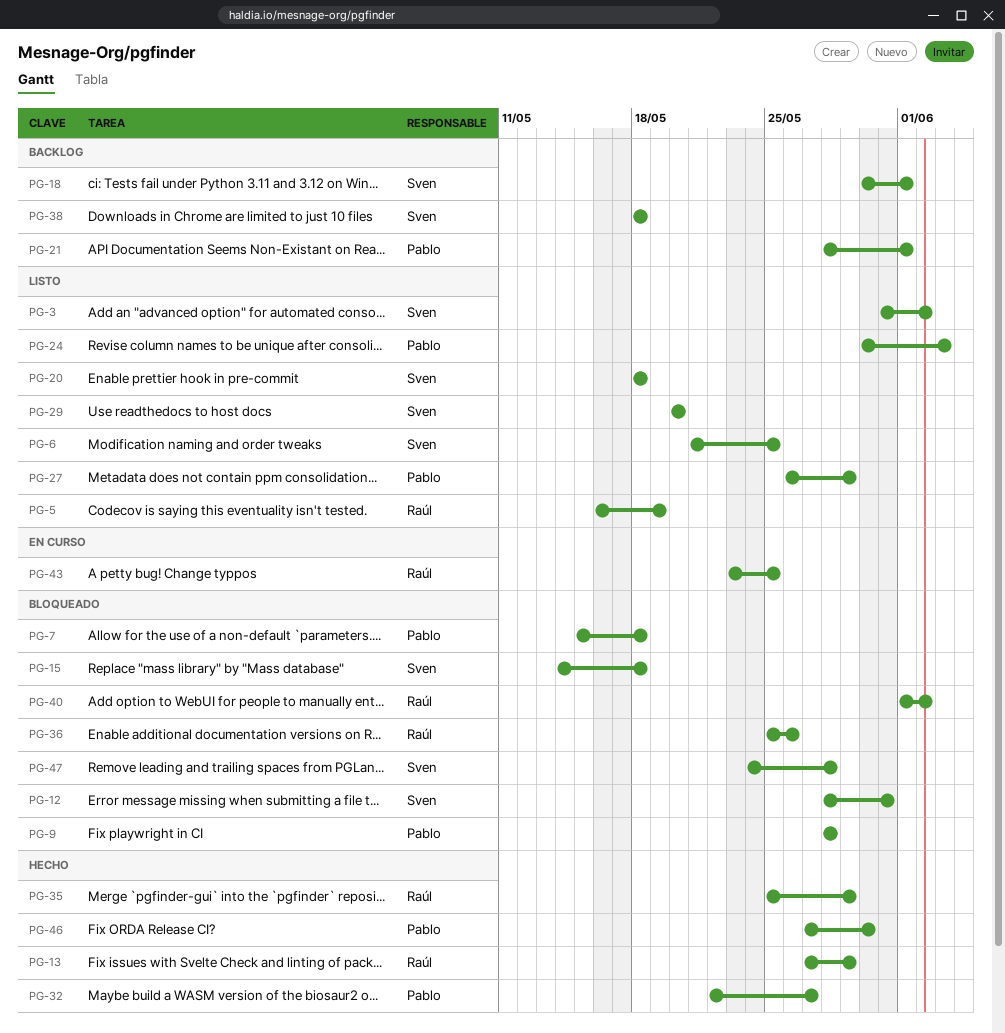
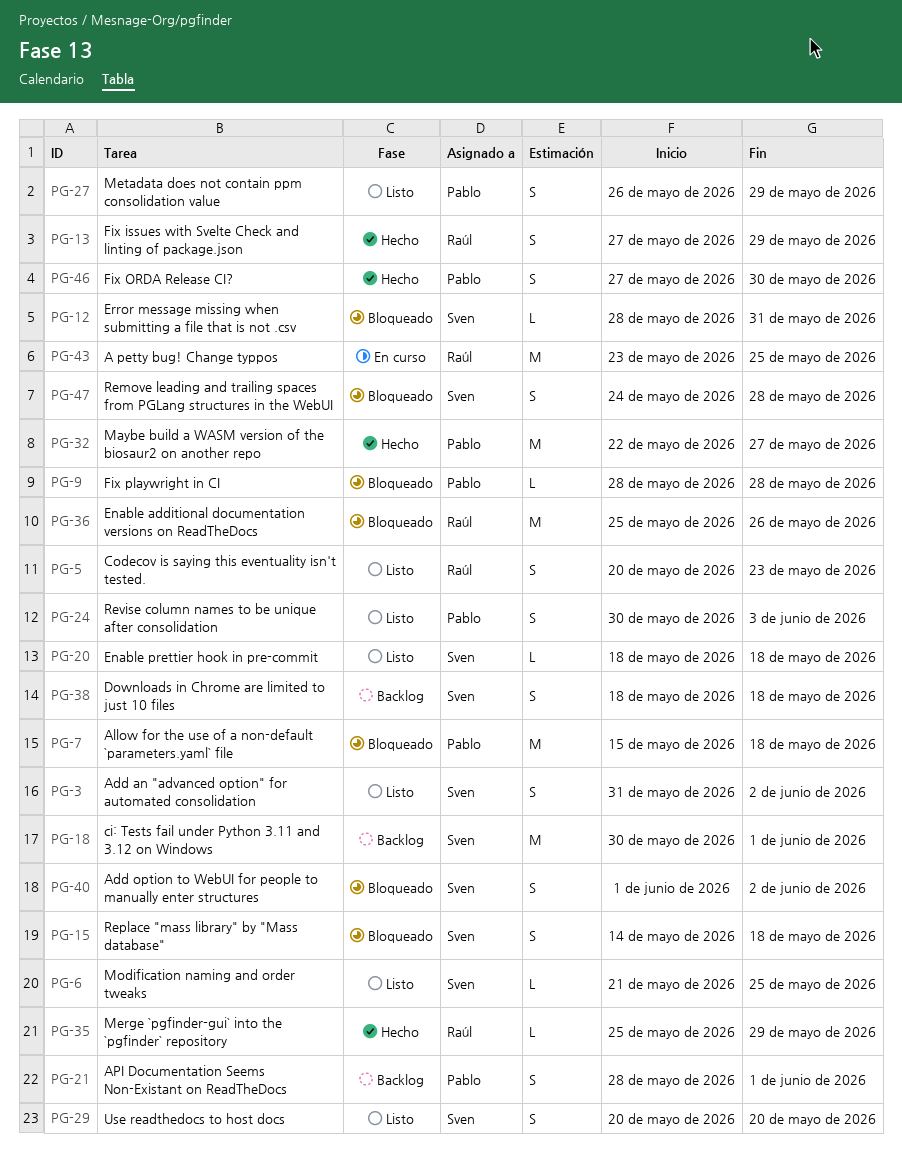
PG-5, start: May 16 -> May 20
PG-5, due: May 19 -> May 23
PG-40, owner: Raúl -> Sven

